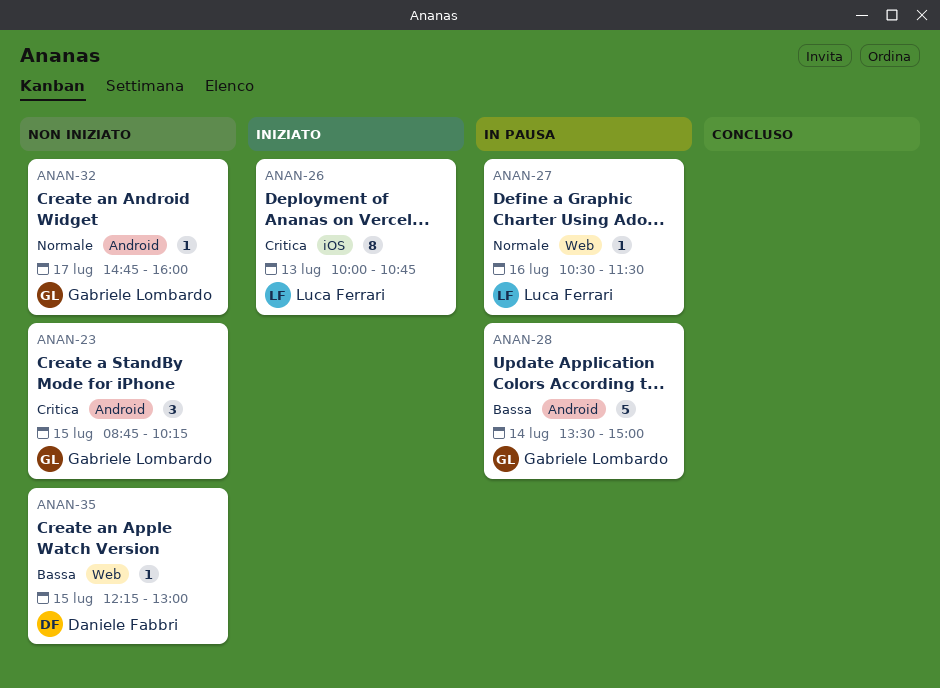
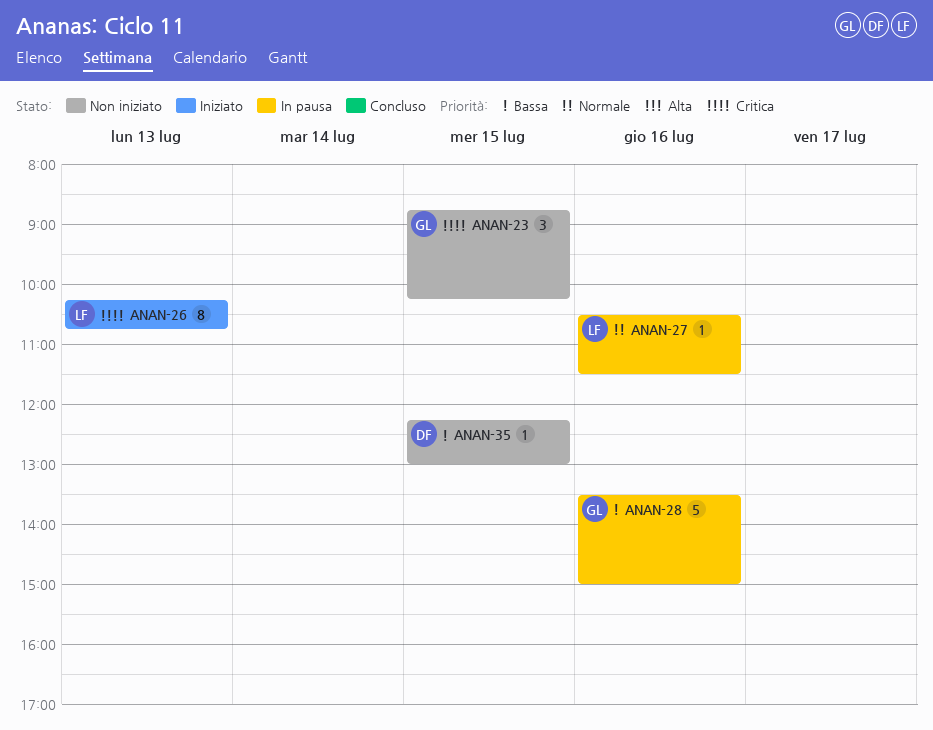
ANAN-26, begins: 10:00 -> 10:15
ANAN-28, day: Jul 14 -> Jul 16
ANAN-32: present -> none

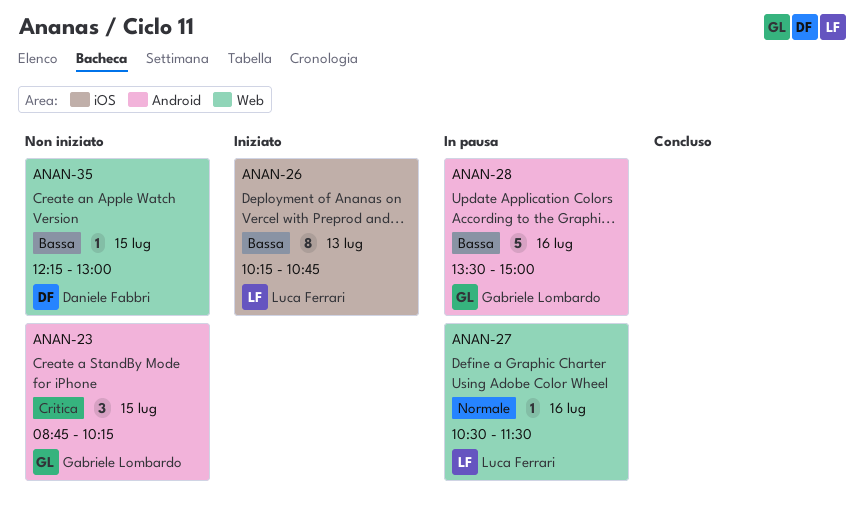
ANAN-26, priority: Critica -> Bassa

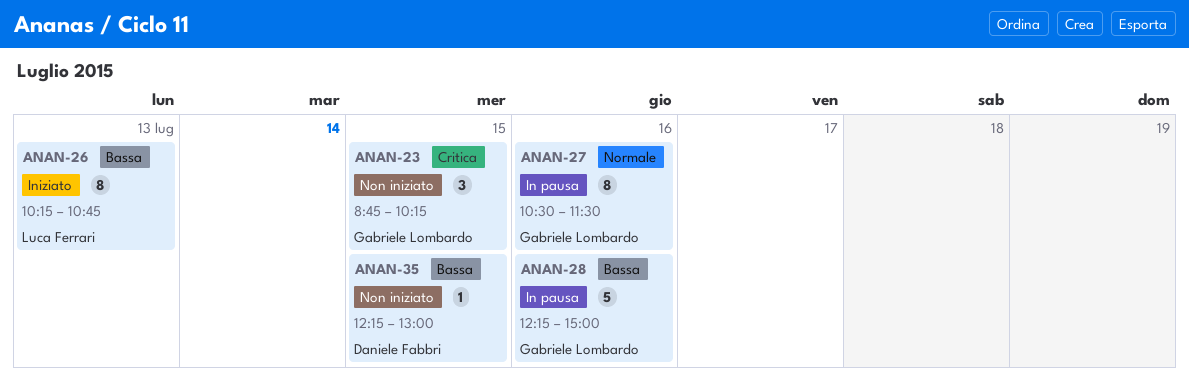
ANAN-27, owner: Luca Ferrari -> Gabriele Lombardo
ANAN-27, estimate: 1 -> 8
ANAN-28, begins: 13:30 -> 12:15

